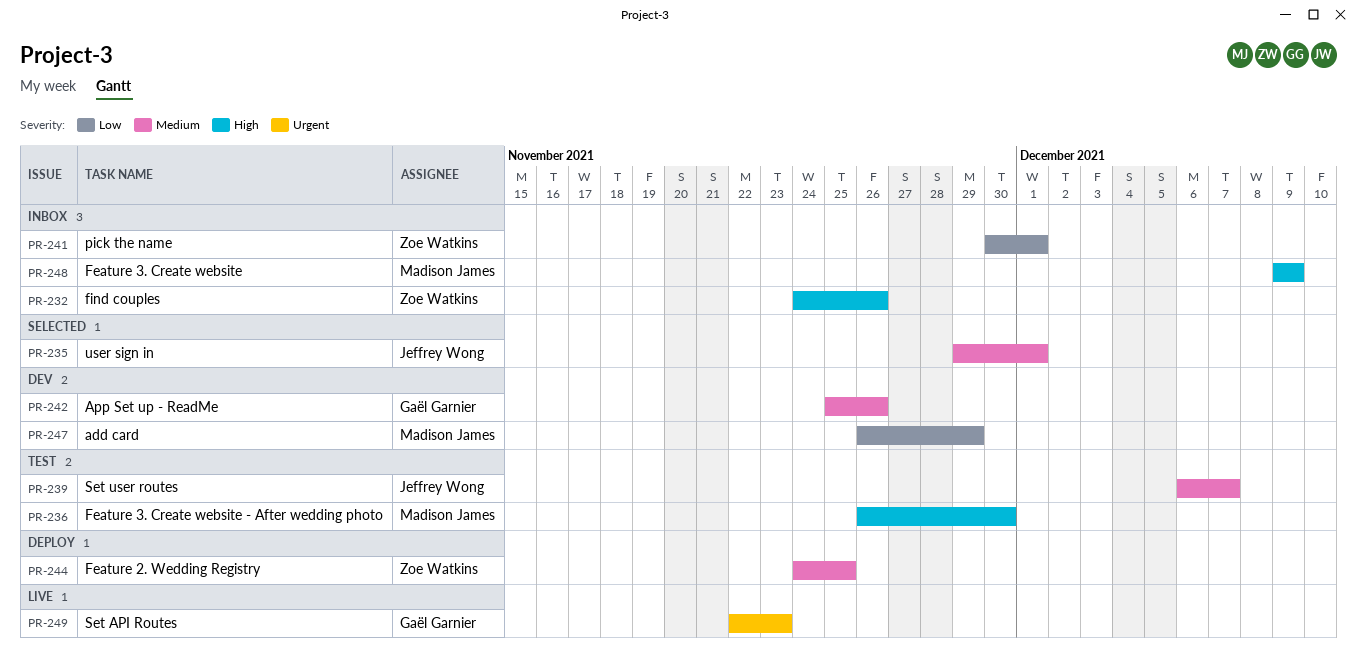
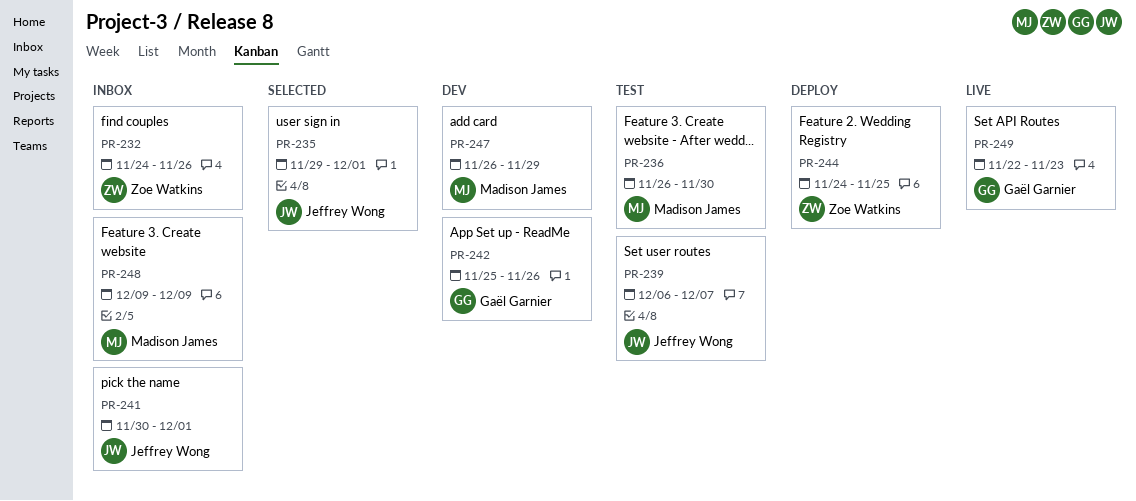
PR-241, owner: Zoe Watkins -> Jeffrey Wong

